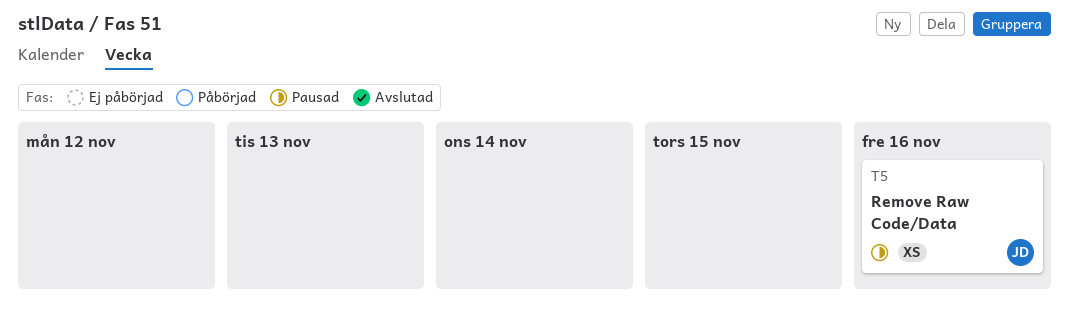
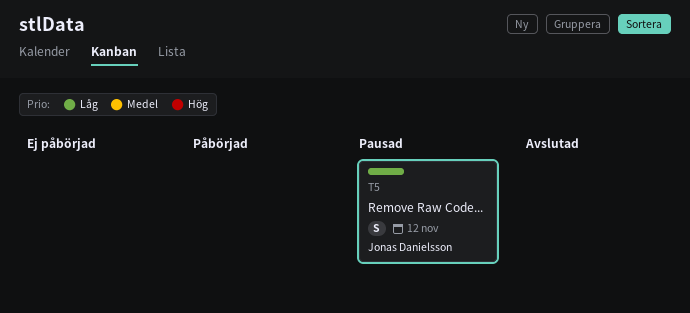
T5, estimate: XS -> S
T5, due: Nov 16 -> Nov 12

